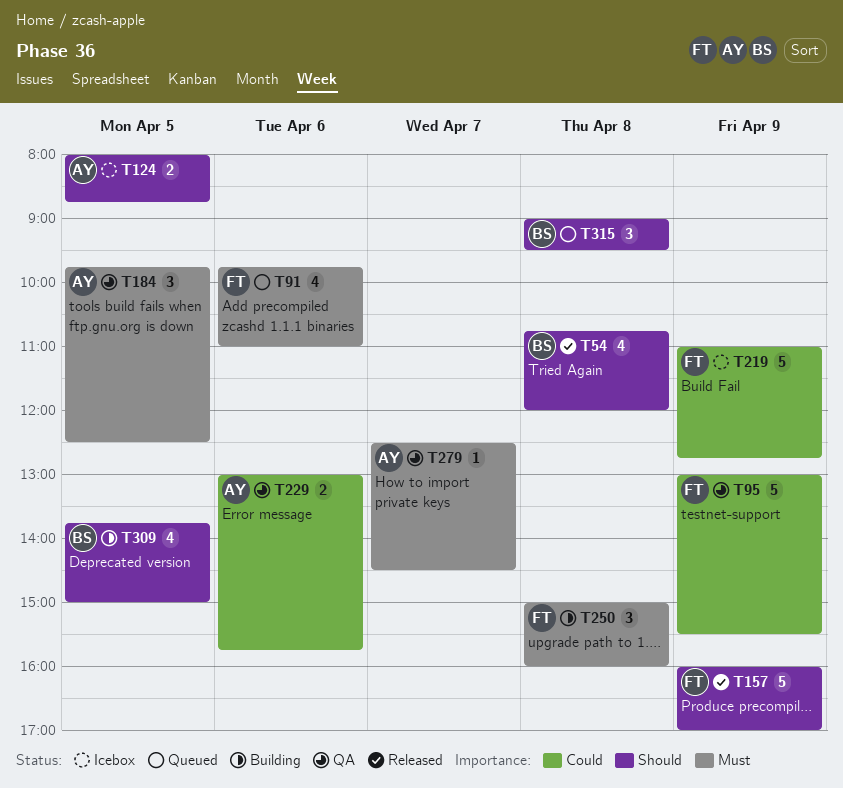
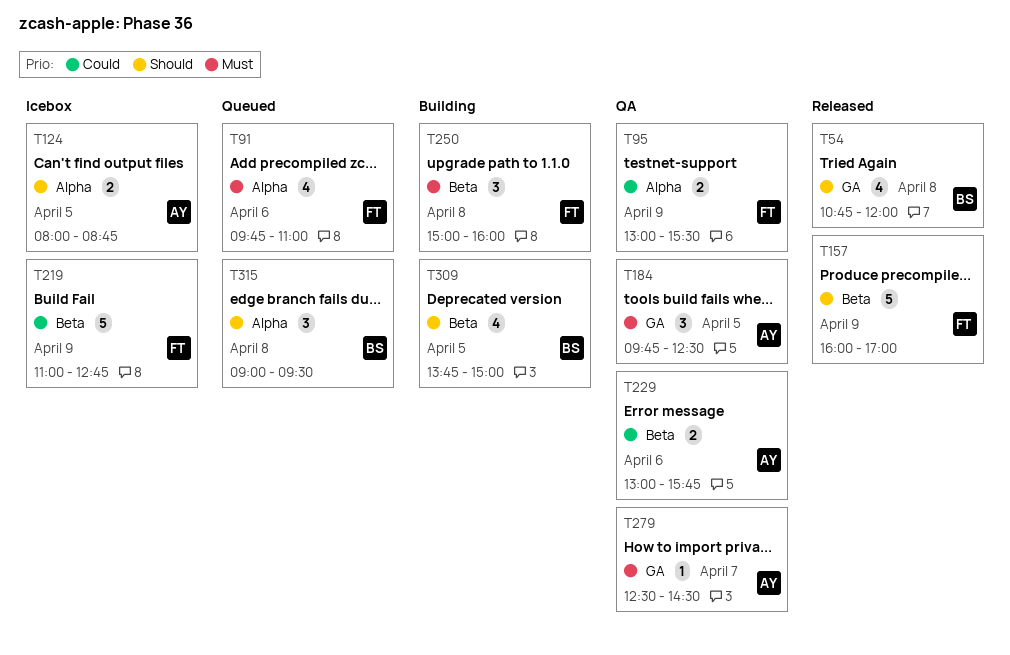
T95, estimate: 5 -> 2

